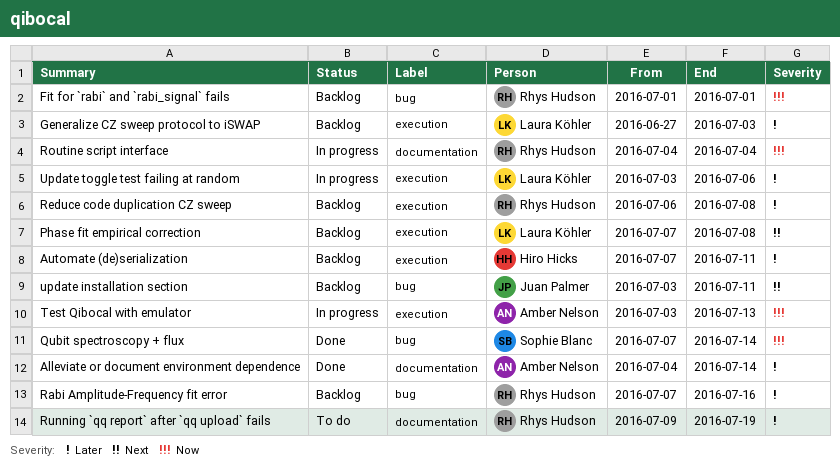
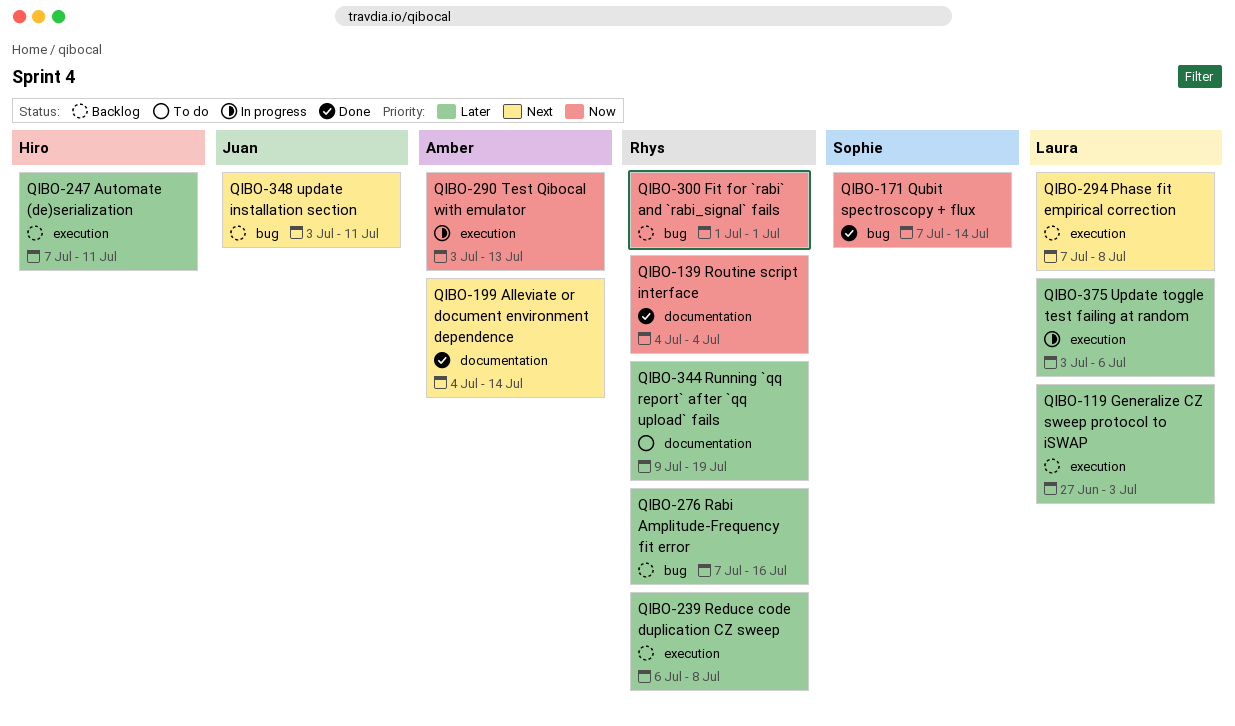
Alleviate or document environment dependence, priority: Later -> Next
Routine script interface, status: In progress -> Done

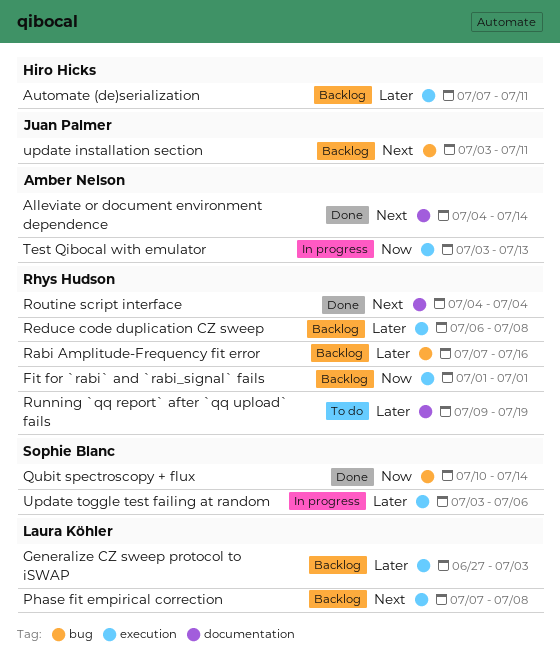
Fit for `rabi` and `rabi_signal` fails, label: bug -> execution
Qubit spectroscopy + flux, start: Jul 7 -> Jul 10
Routine script interface, priority: Now -> Next
Update toggle test failing at random, owner: Laura Köhler -> Sophie Blanc

